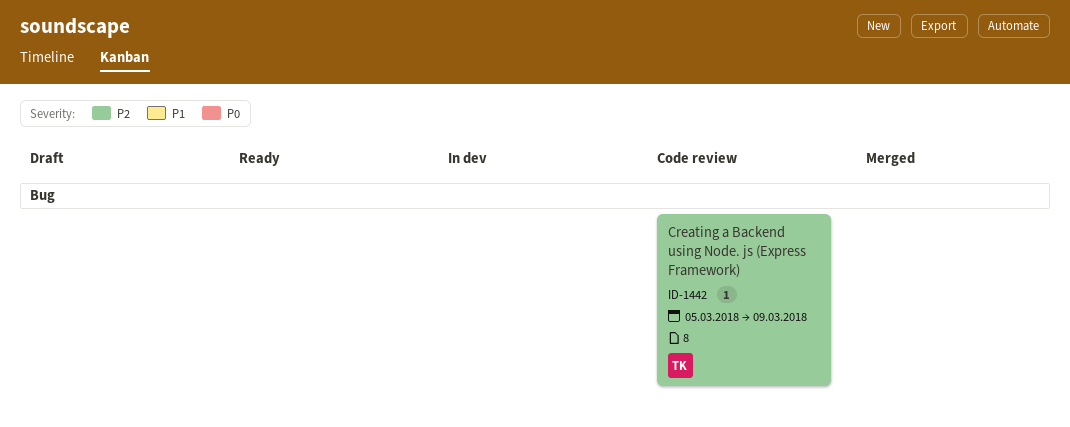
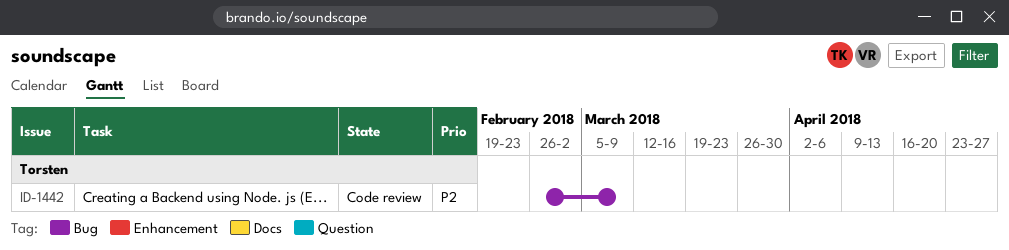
ID-1442, start: Mar 5 -> Feb 26

